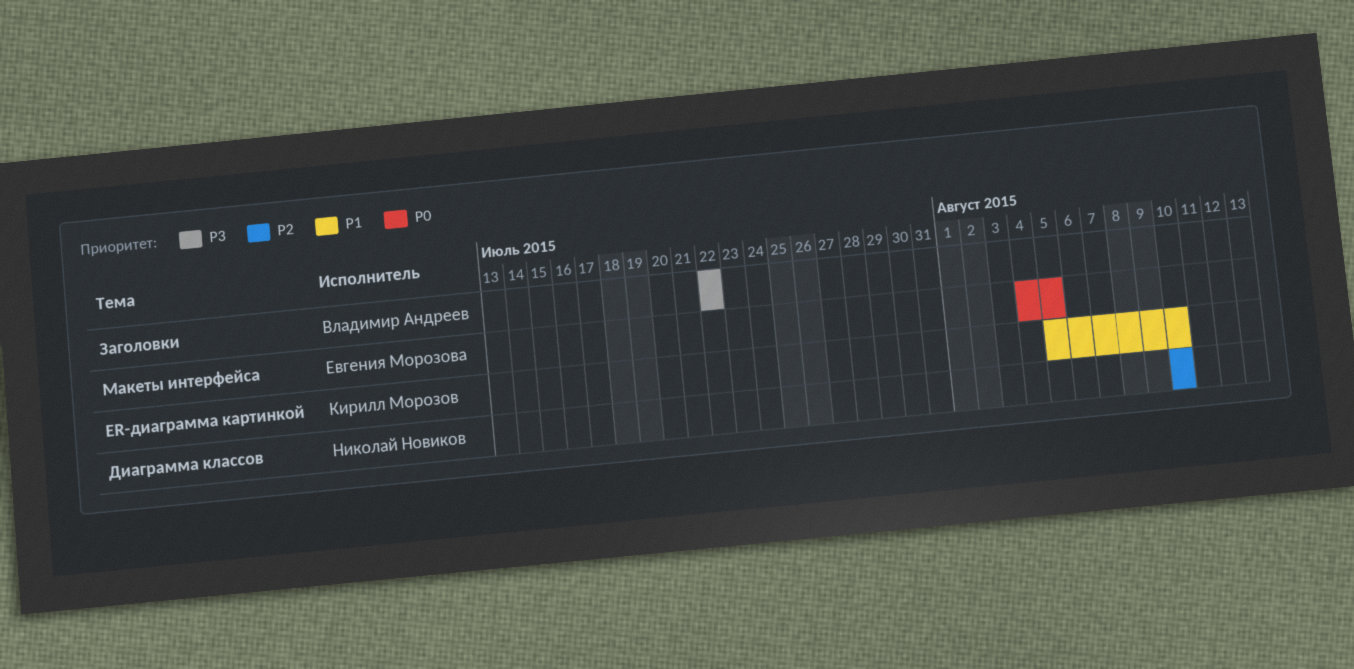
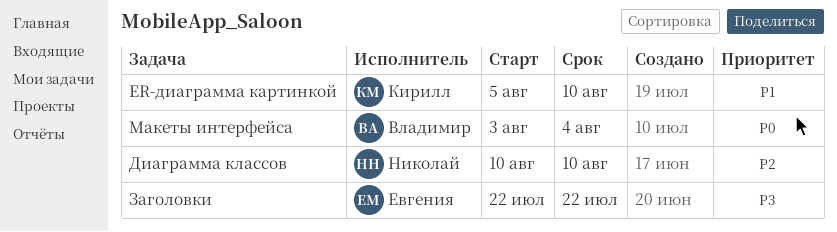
Заголовки, owner: Владимир Андреев -> Евгения Морозова
Макеты интерфейса, owner: Евгения Морозова -> Владимир Андреев
Макеты интерфейса, start: Aug 4 -> Aug 3
Макеты интерфейса, due: Aug 5 -> Aug 4

